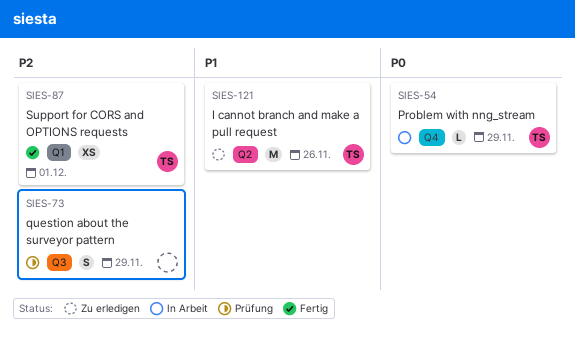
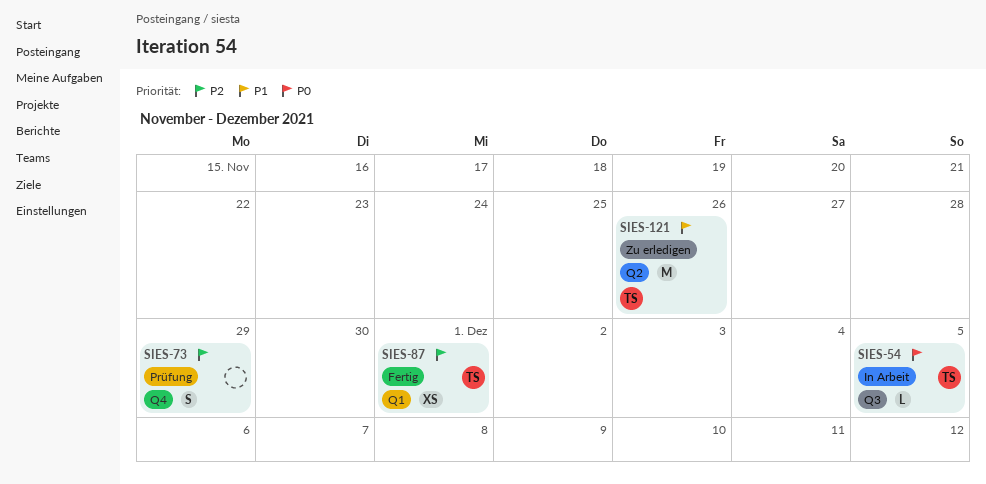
SIES-54, label: Q4 -> Q3
SIES-54, due: Nov 29 -> Dec 5
SIES-73, label: Q3 -> Q4

